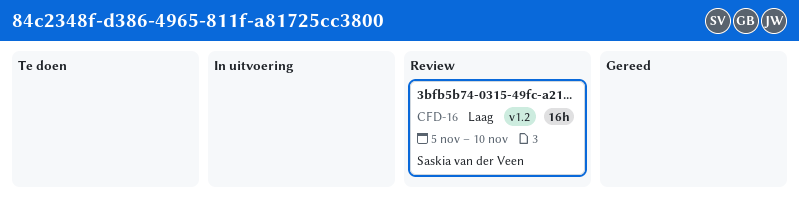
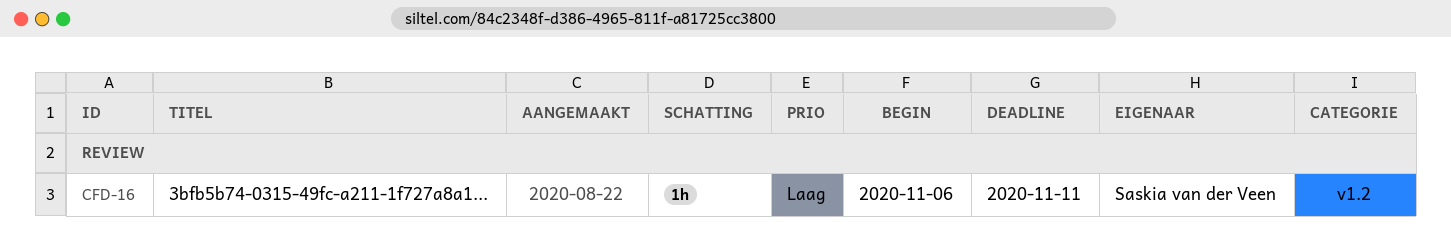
CFD-16, estimate: 16h -> 1h
CFD-16, start: Nov 5 -> Nov 6
CFD-16, due: Nov 10 -> Nov 11

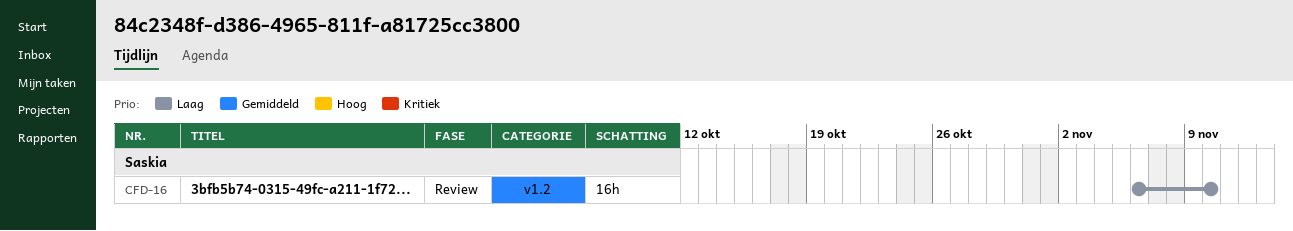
CFD-16, estimate: 1h -> 16h
CFD-16, due: Nov 11 -> Nov 10

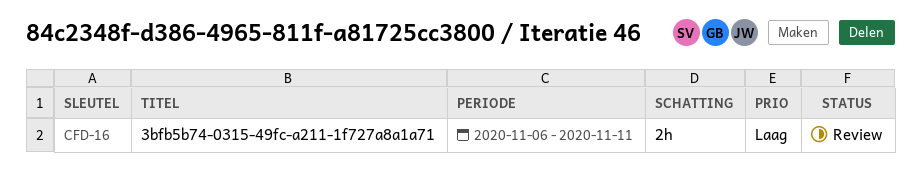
CFD-16, estimate: 16h -> 2h
CFD-16, due: Nov 10 -> Nov 11

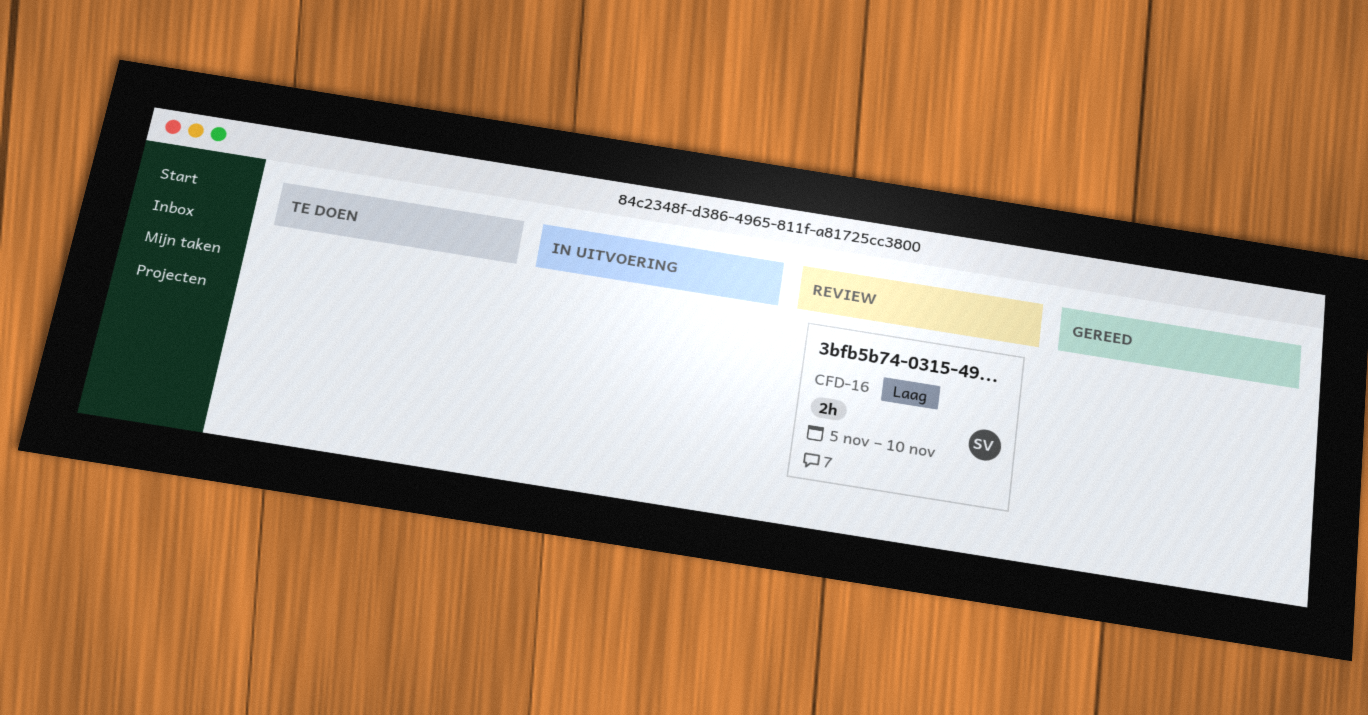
CFD-16, start: Nov 6 -> Nov 5
CFD-16, due: Nov 11 -> Nov 10

